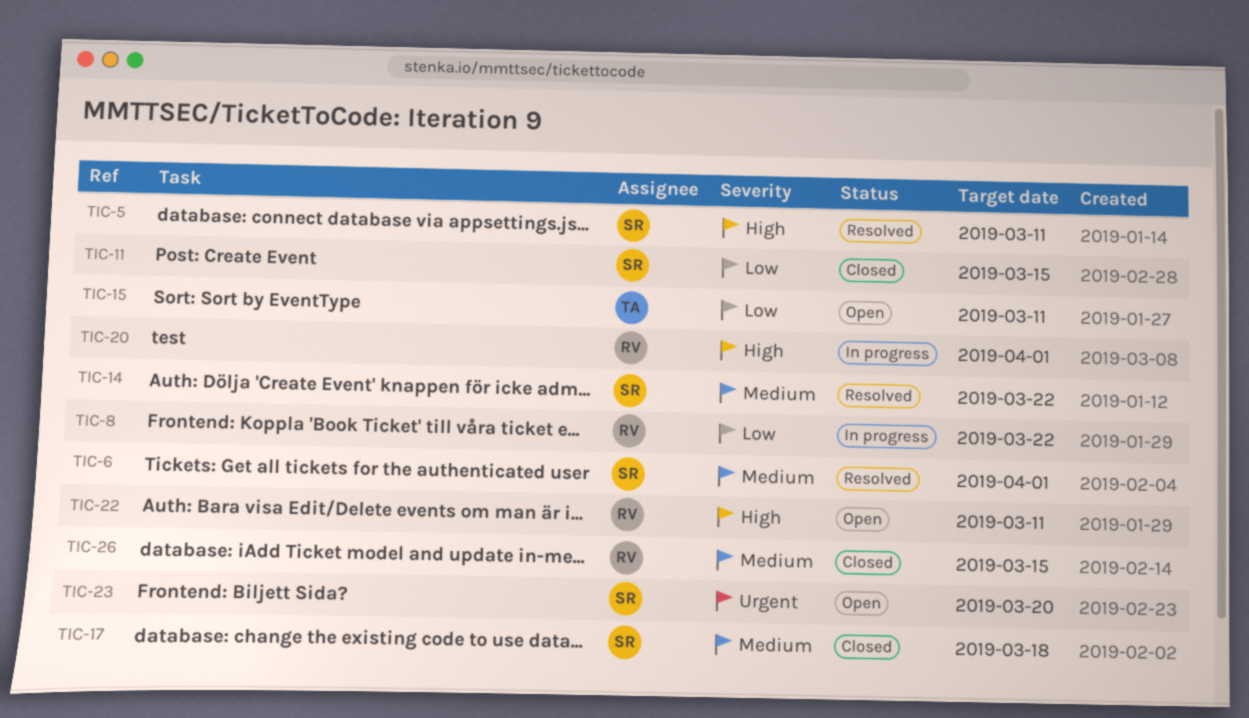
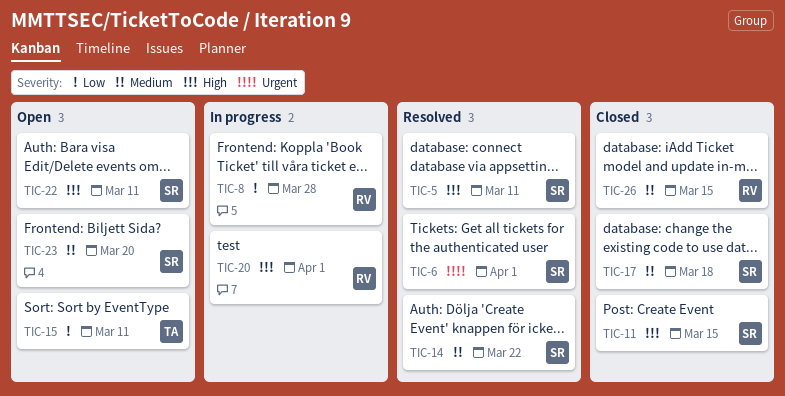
TIC-6, priority: Medium -> Urgent
TIC-8, due: Mar 22 -> Mar 28
TIC-11, priority: Low -> High
TIC-22, owner: RV -> SR
TIC-23, priority: Urgent -> Medium

